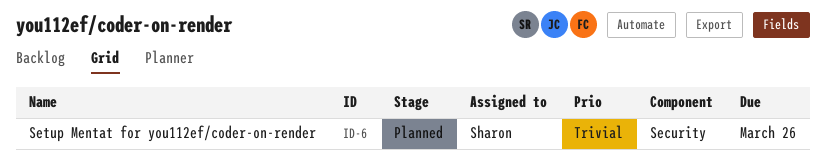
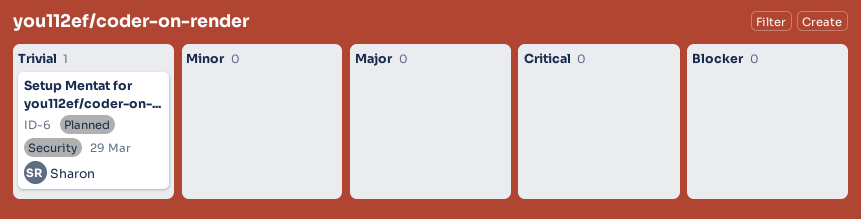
ID-6, due: Mar 26 -> Mar 29

